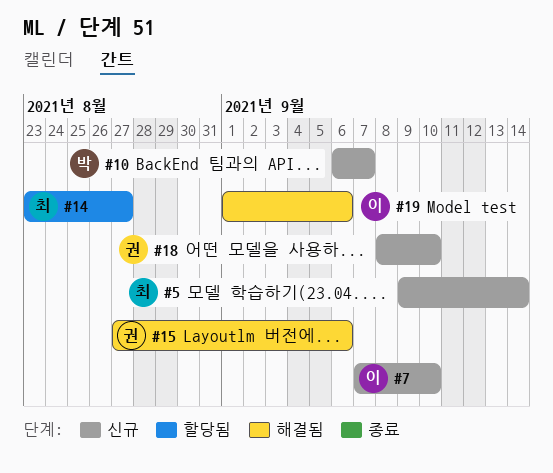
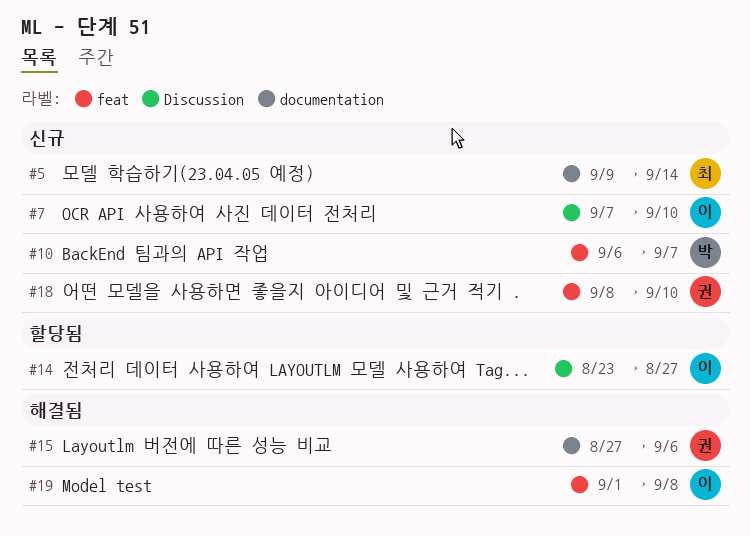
#14, owner: 최 -> 이
#19, due: Sep 6 -> Sep 8

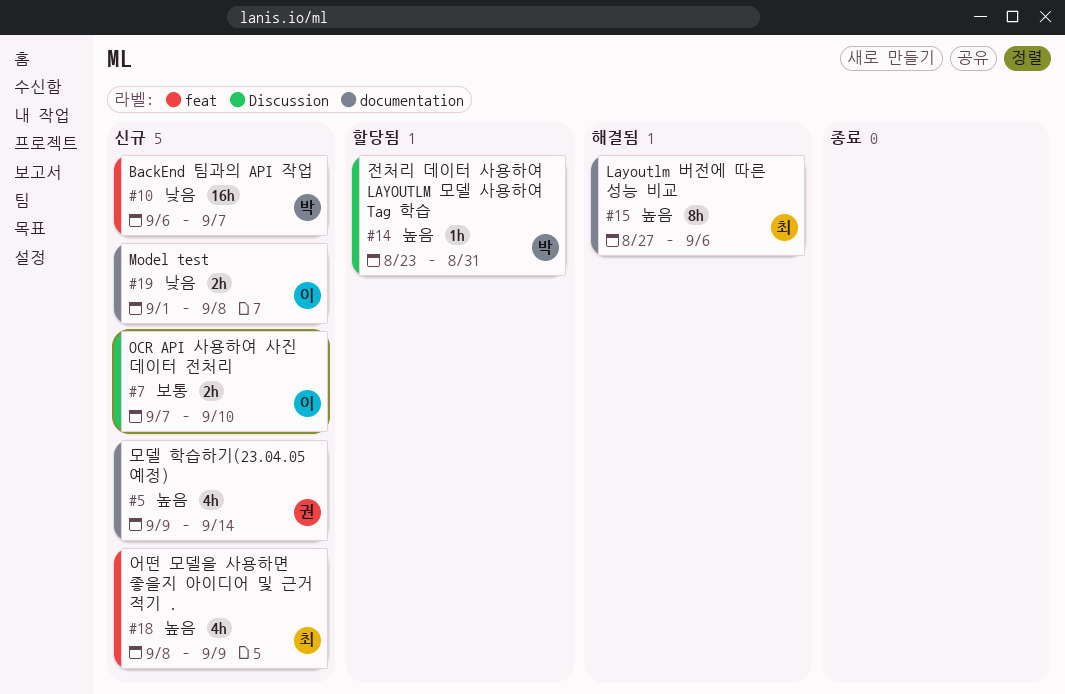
#5, owner: 최 -> 권
#14, owner: 이 -> 박
#14, due: Aug 27 -> Aug 31
#15, owner: 권 -> 최
#18, owner: 권 -> 최
#18, due: Sep 10 -> Sep 9
#19, status: 해결됨 -> 신규
#19, label: feat -> documentation

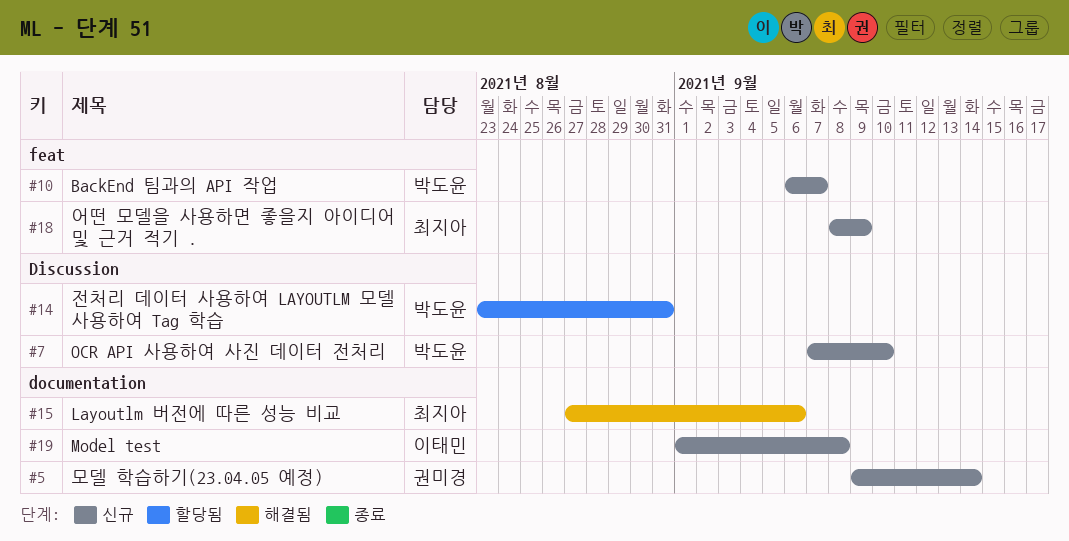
#7, owner: 이태민 -> 박도윤

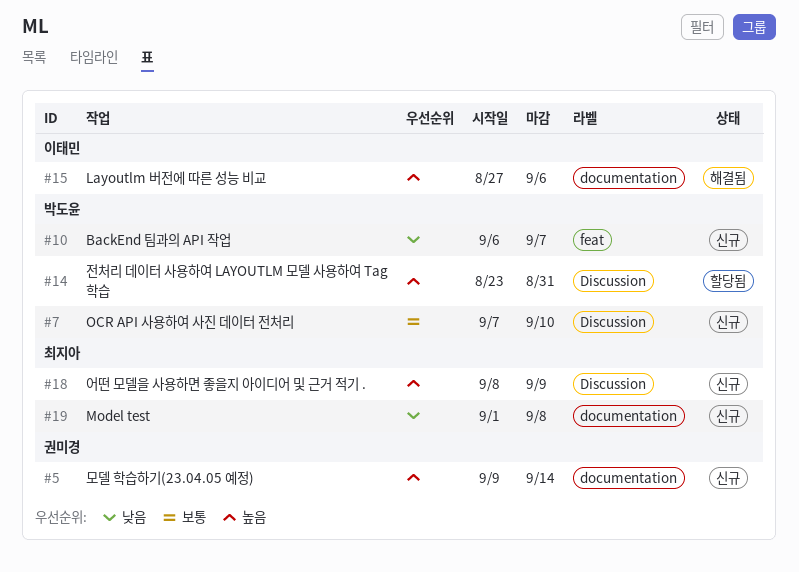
#15, owner: 최지아 -> 이태민
#18, label: feat -> Discussion
#19, owner: 이태민 -> 최지아

